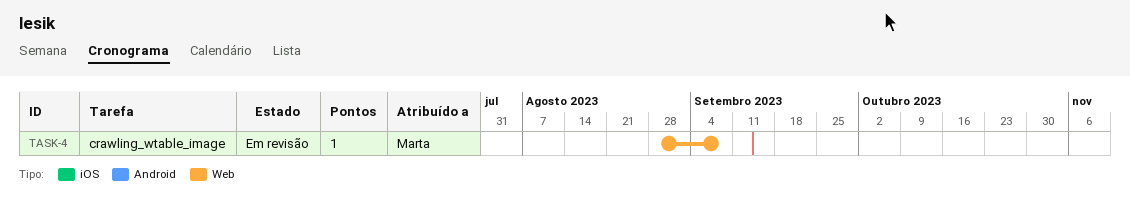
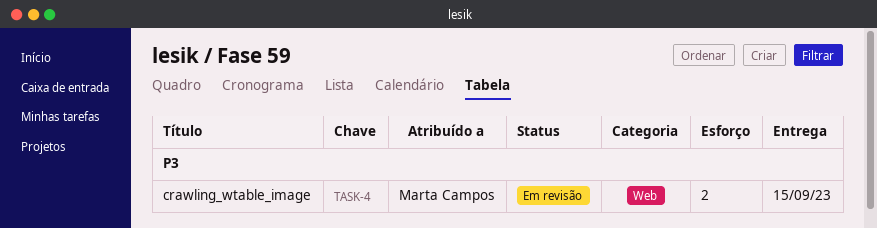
TASK-4, estimate: 1 -> 2
TASK-4, due: Sep 8 -> Sep 15

